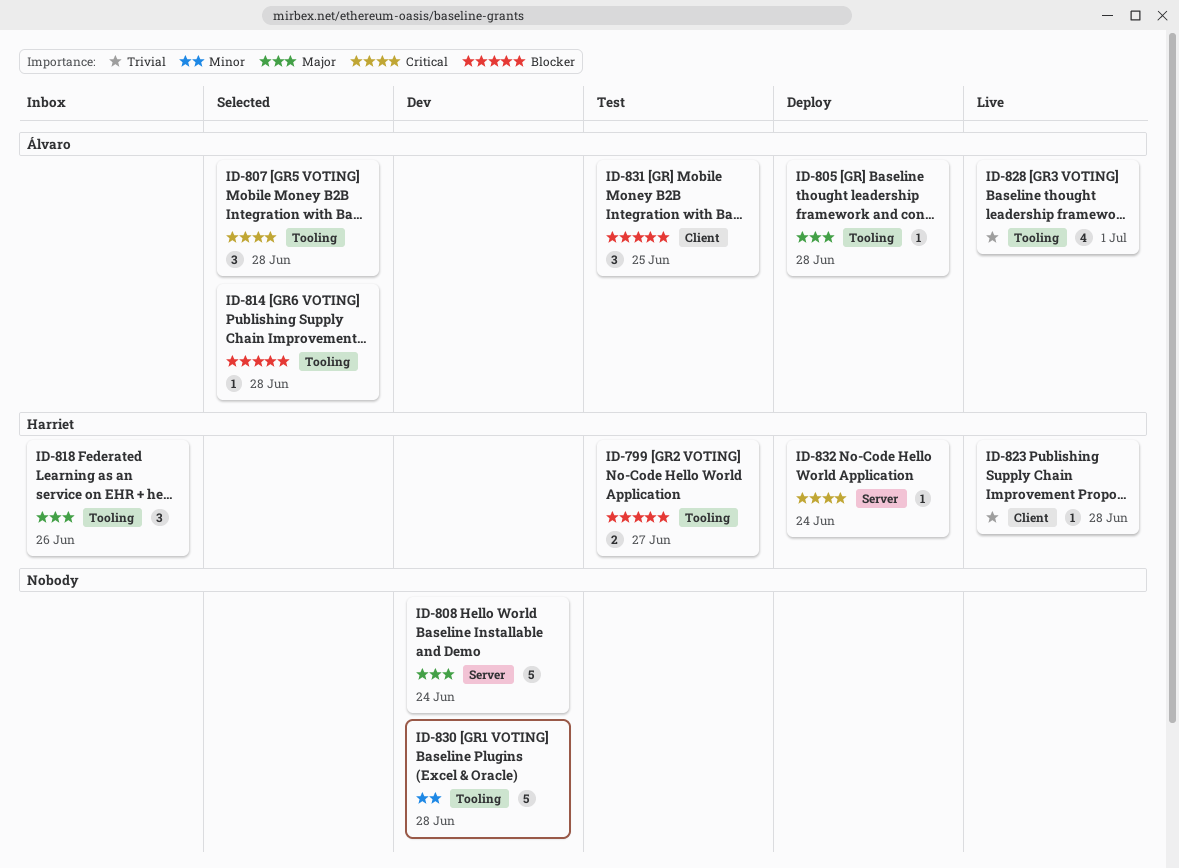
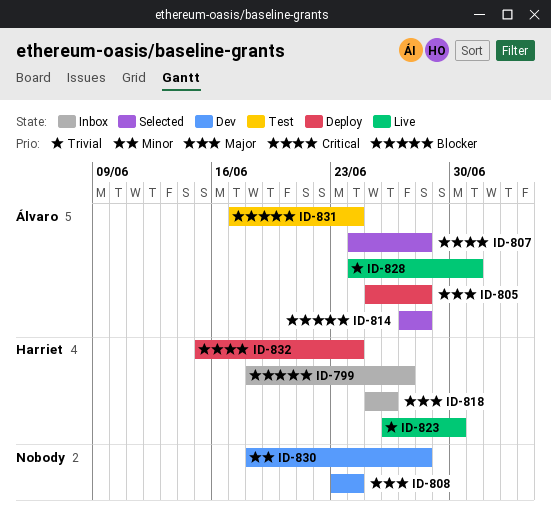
ID-799, status: Test -> Inbox
ID-823, due: Jun 28 -> Jun 30
ID-831, due: Jun 25 -> Jun 24

